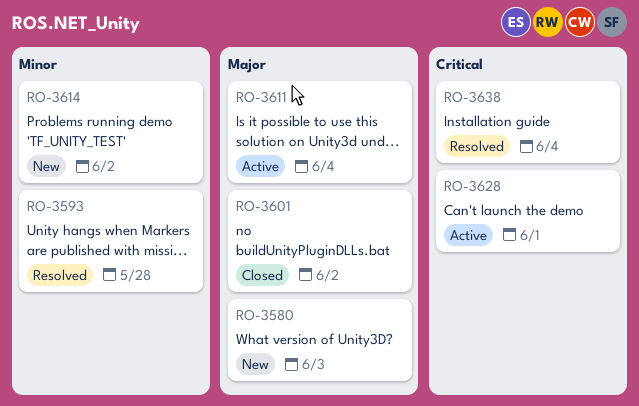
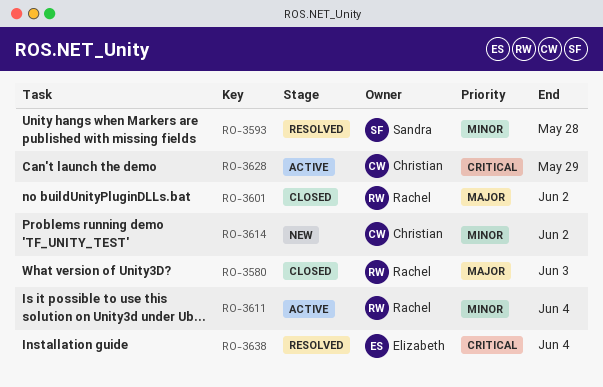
RO-3580, status: New -> Closed
RO-3611, priority: Major -> Minor
RO-3628, due: Jun 1 -> May 29

